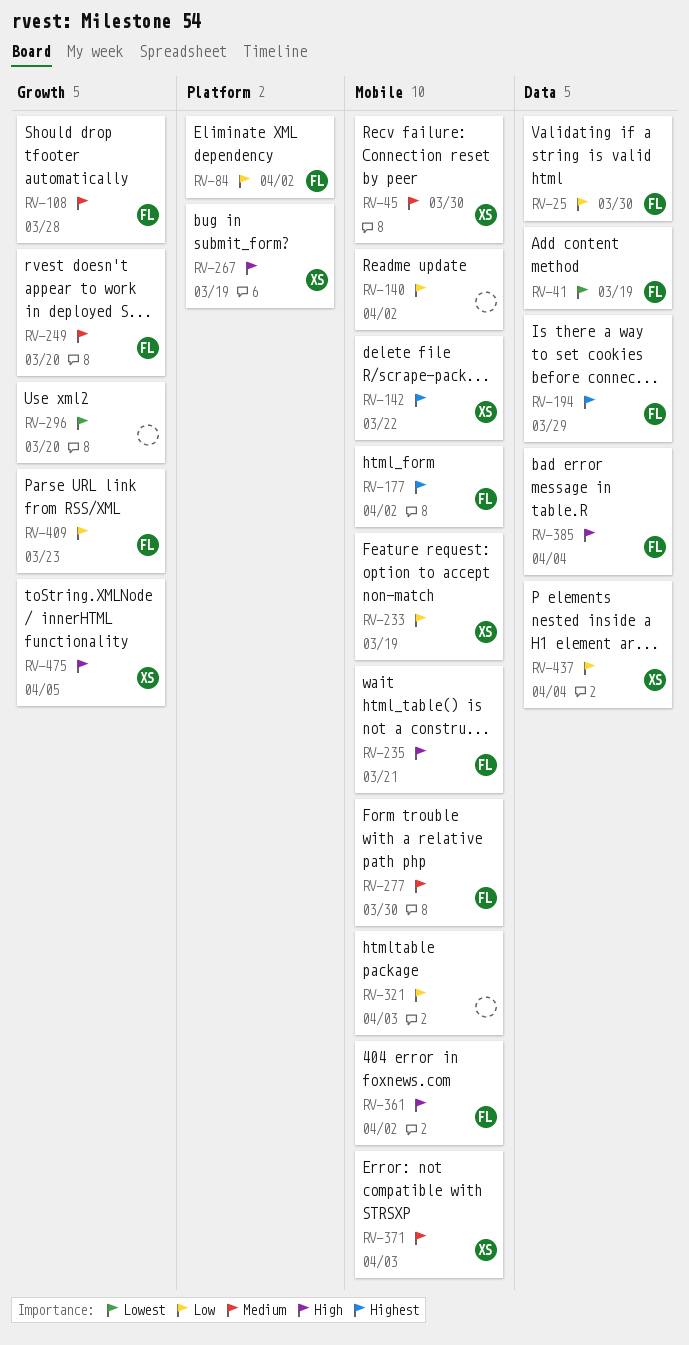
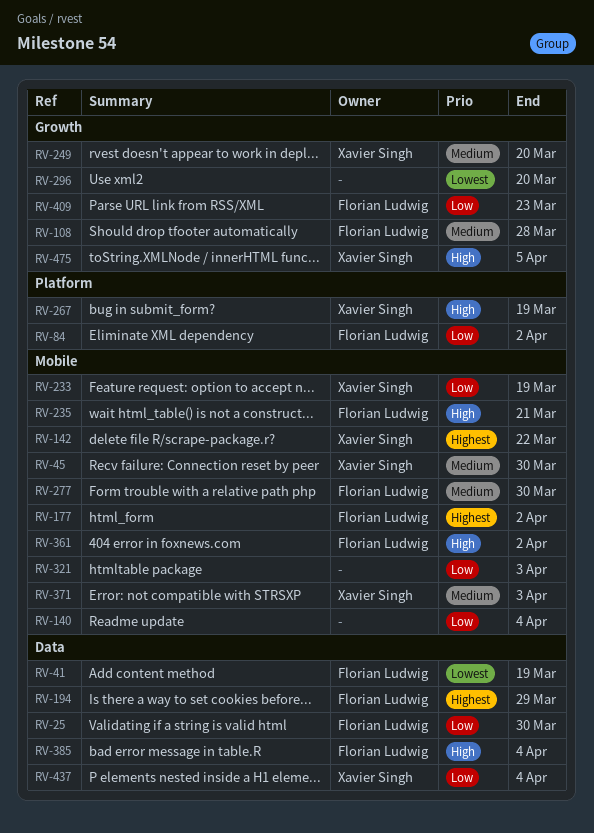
RV-140, due: Apr 2 -> Apr 4
RV-249, owner: Florian Ludwig -> Xavier Singh

